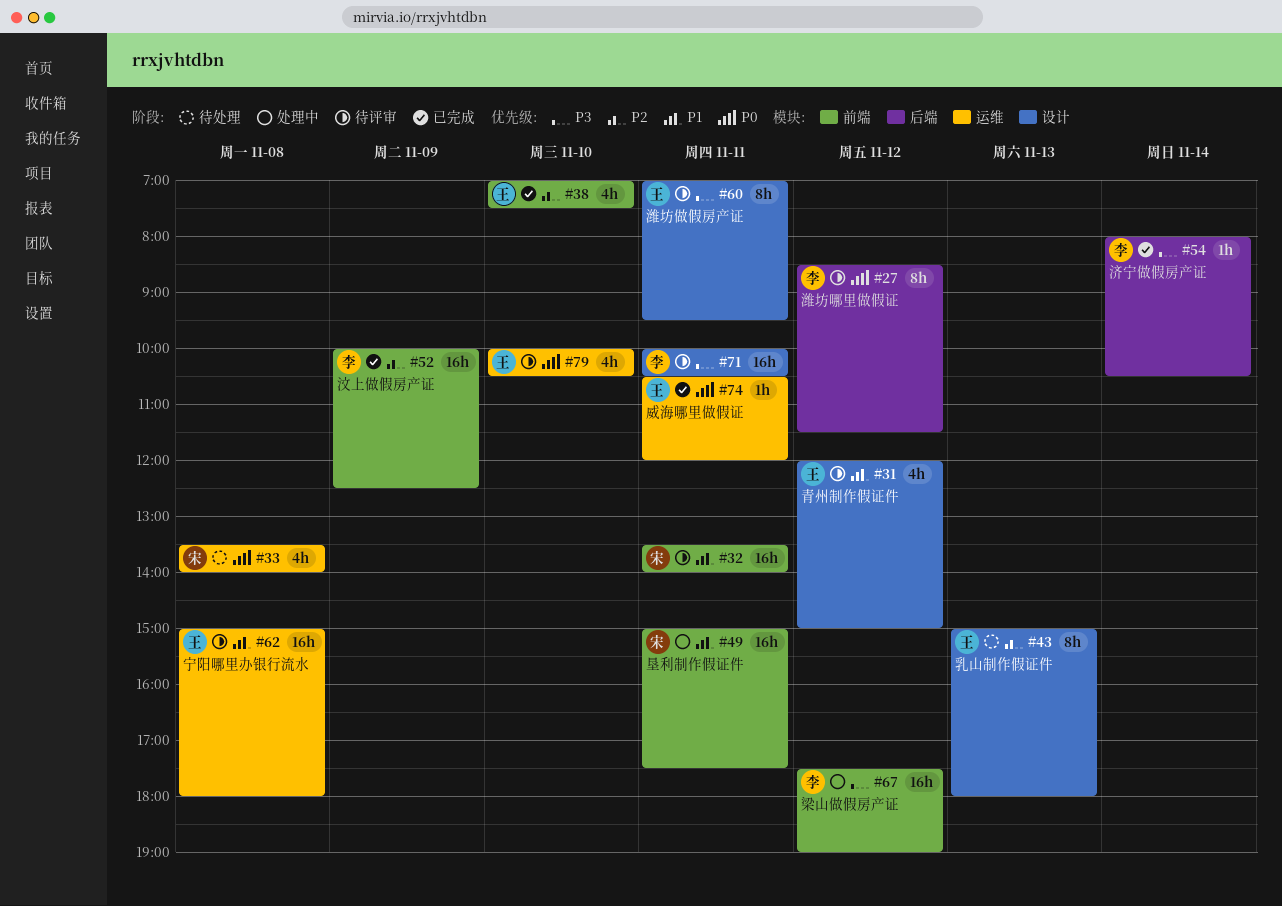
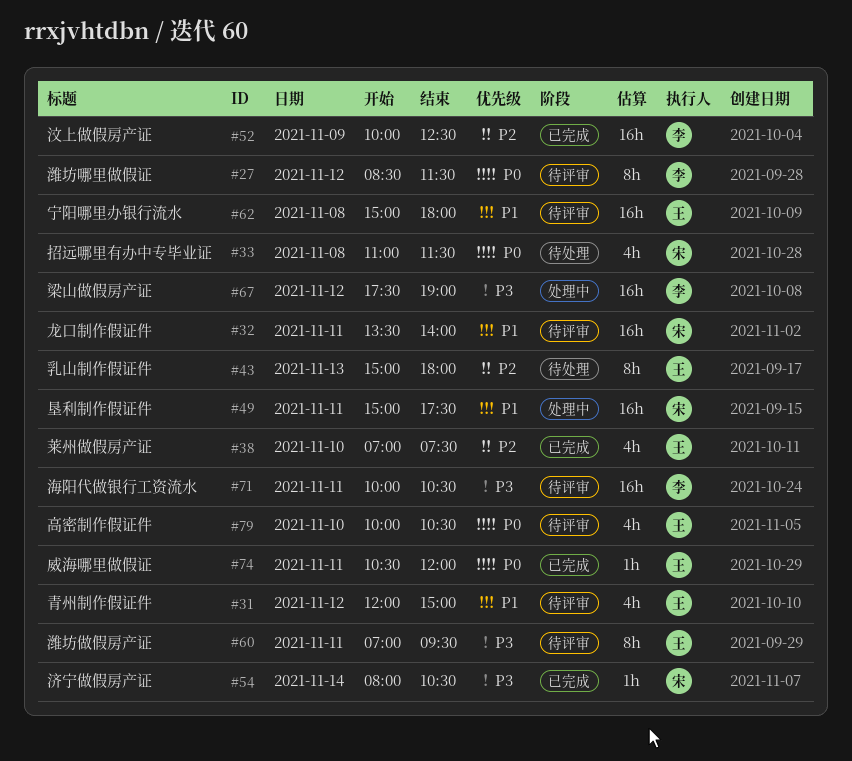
#33, begins: 13:30 -> 11:00
#33, ends: 14:00 -> 11:30
#54, owner: 李 -> 宋

